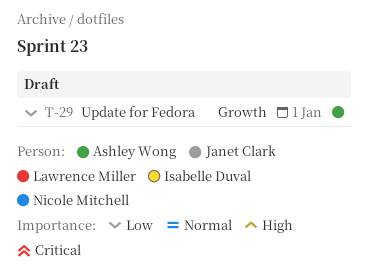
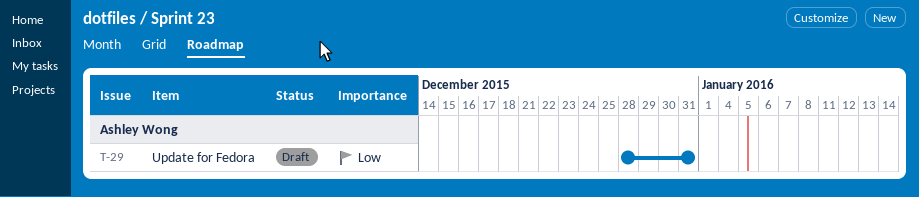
T-29, due: Jan 1 -> Dec 31

